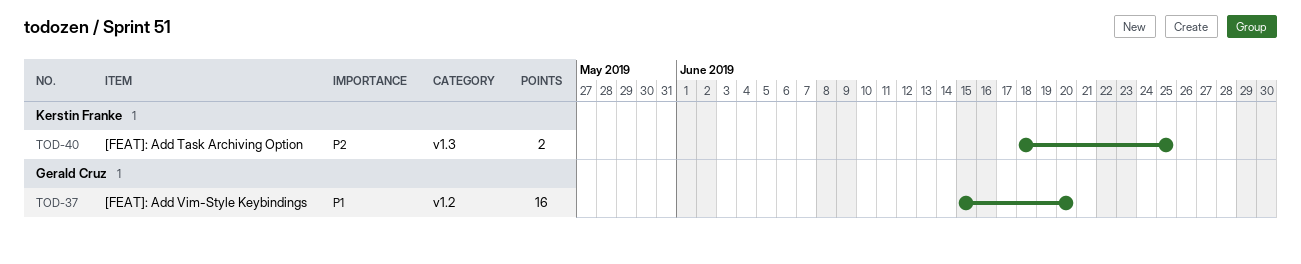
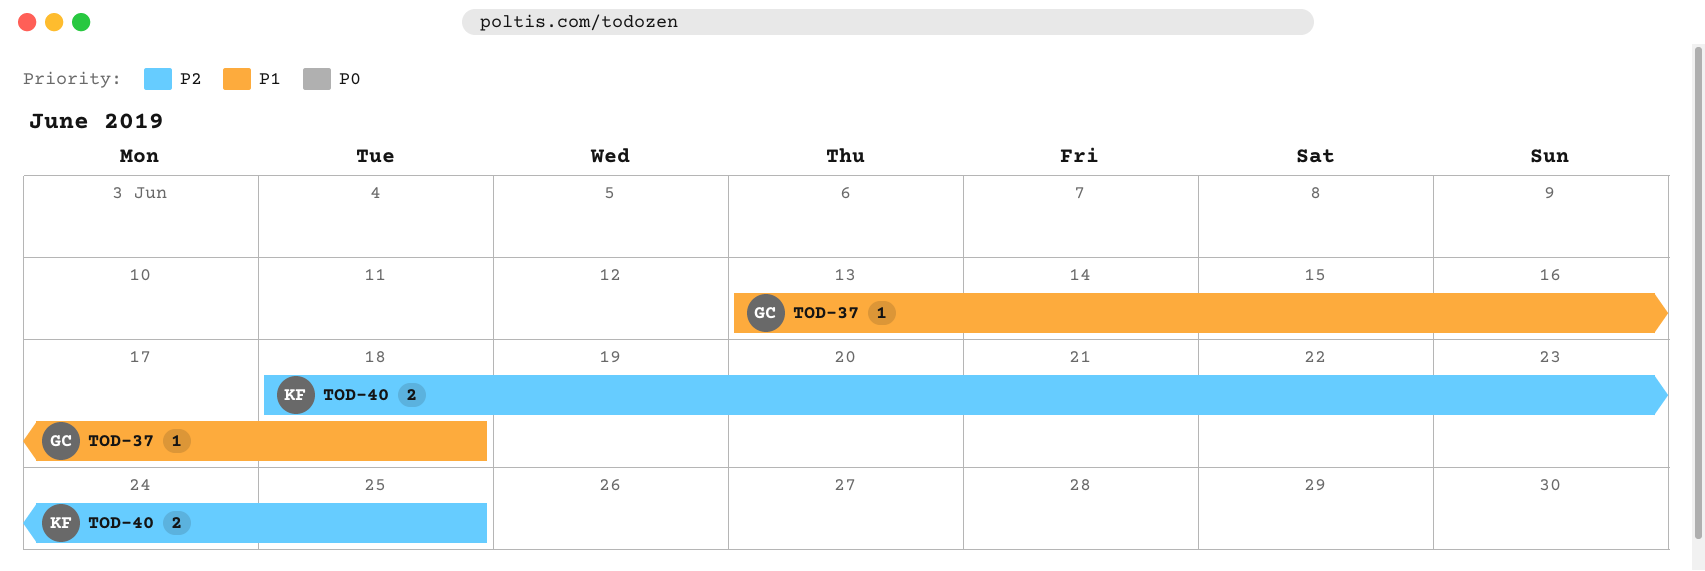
TOD-37, estimate: 16 -> 1
TOD-37, start: Jun 15 -> Jun 13
TOD-37, due: Jun 20 -> Jun 18

